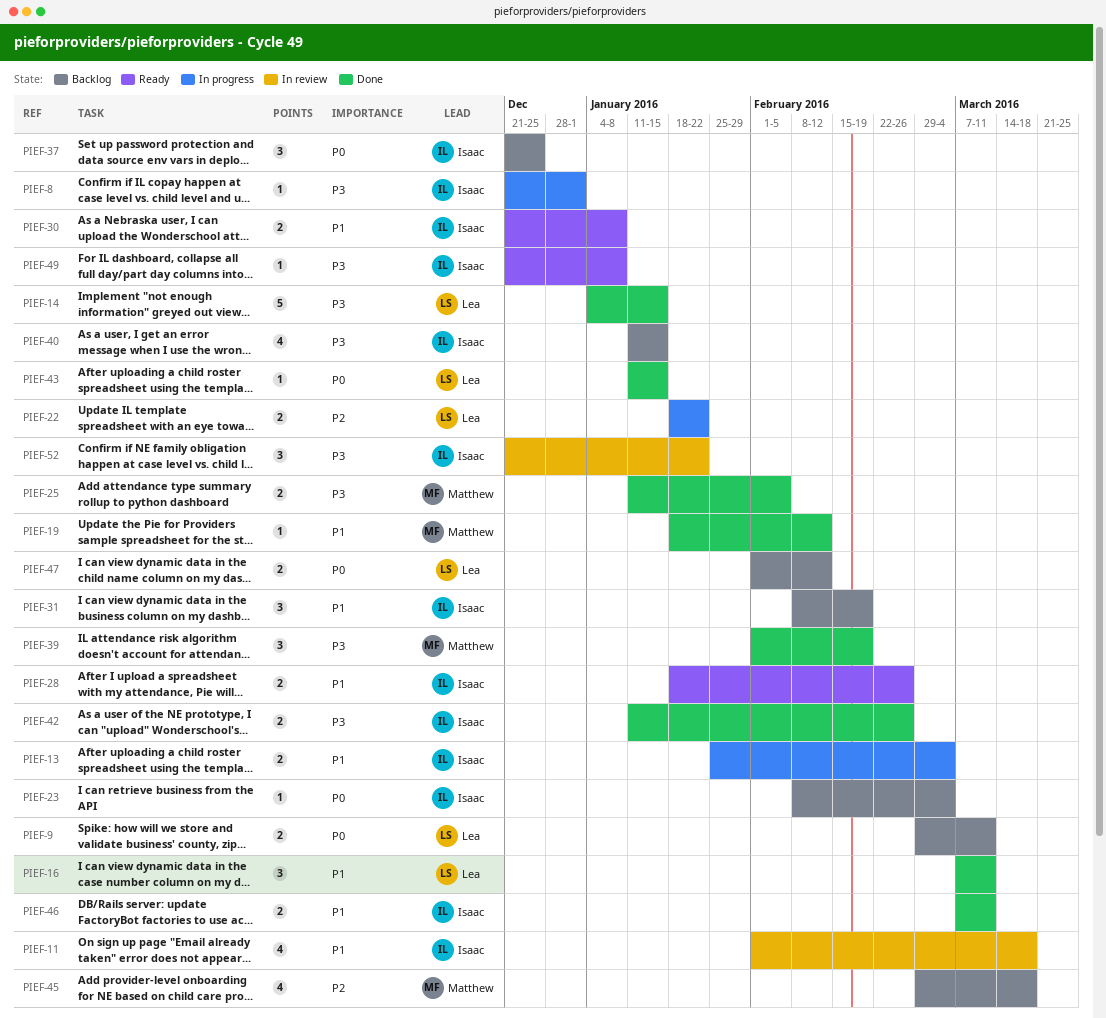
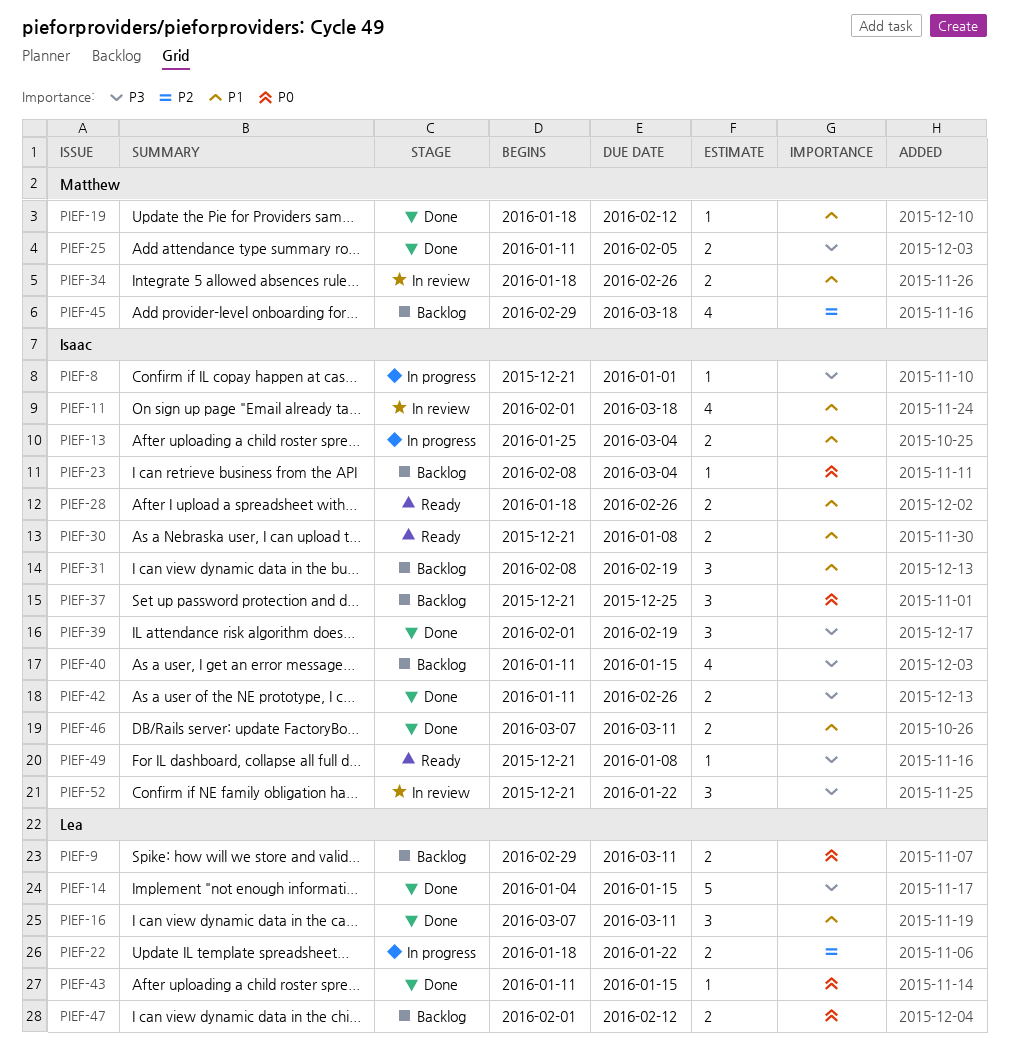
PIEF-34: none -> present
PIEF-39, owner: Matthew -> Isaac

